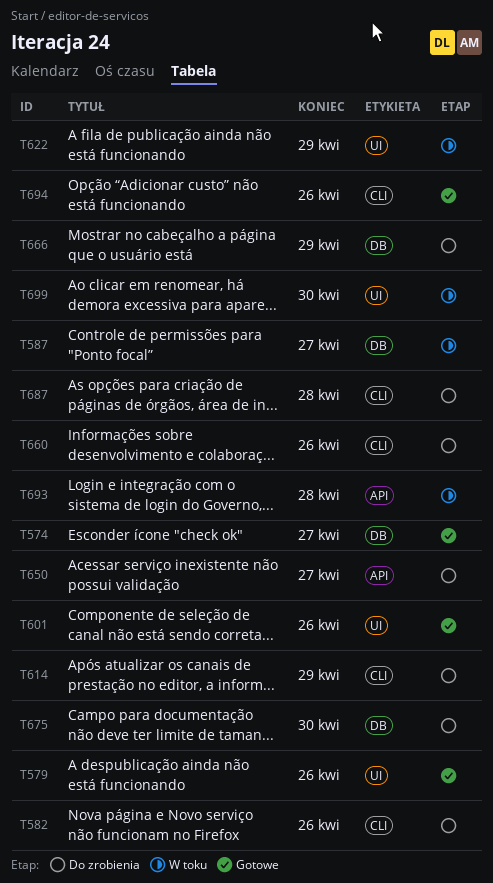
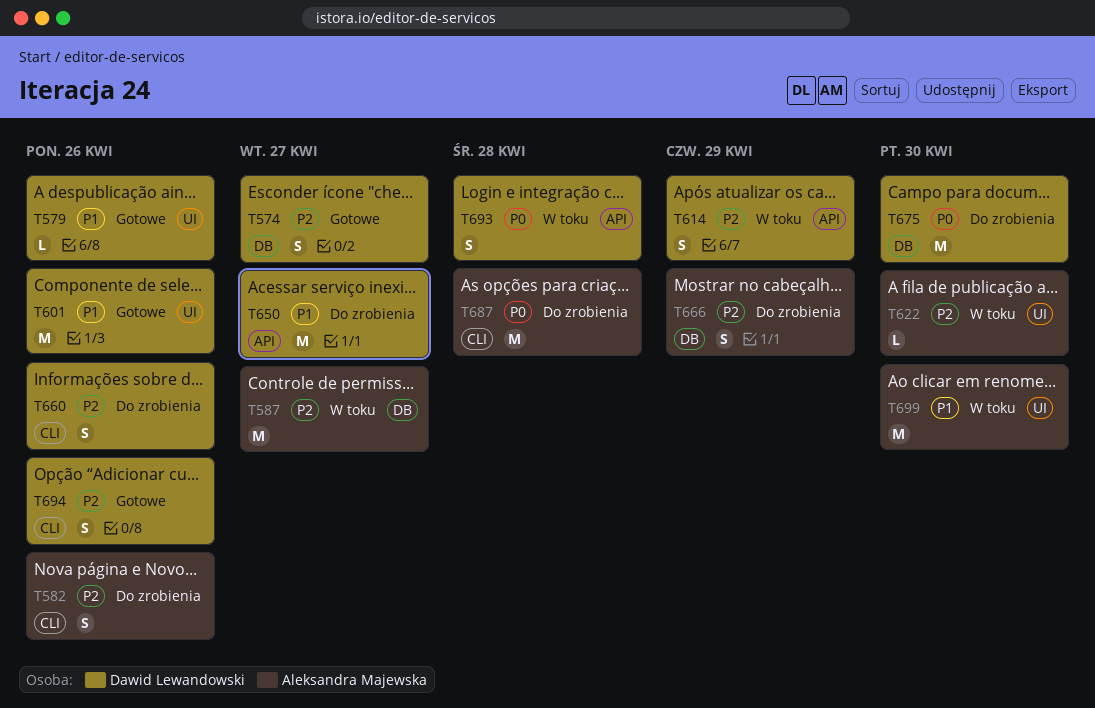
T614, status: Do zrobienia -> W toku
T614, label: CLI -> API
T622, due: Apr 29 -> Apr 30

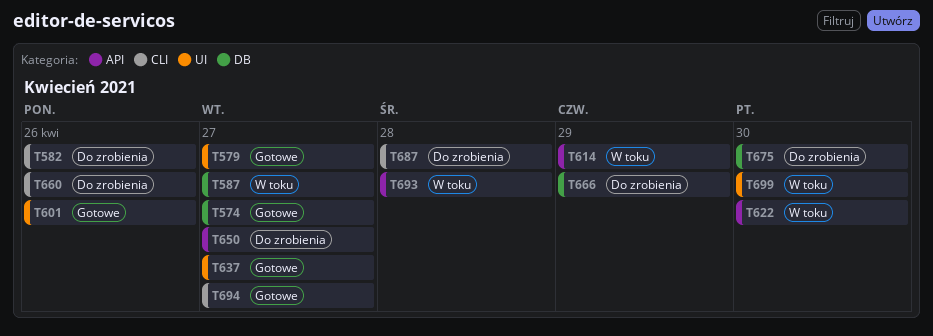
T579, due: Apr 26 -> Apr 27
T622, label: UI -> API
T637: none -> present
T694, due: Apr 26 -> Apr 27

